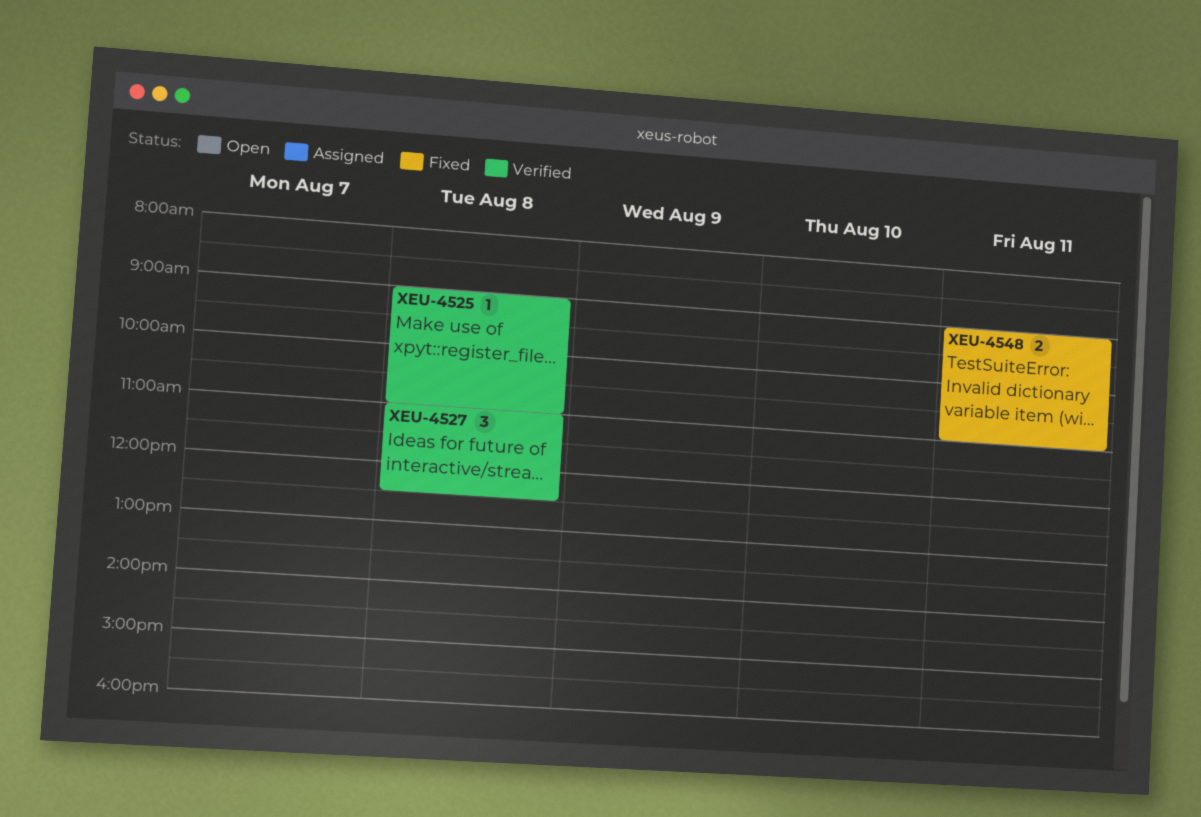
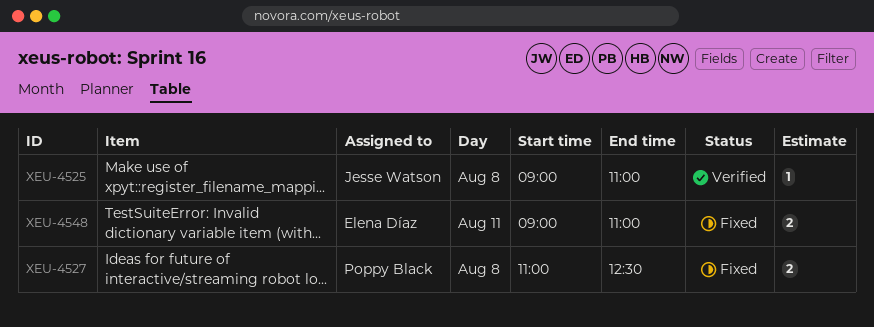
XEU-4527, status: Verified -> Fixed
XEU-4527, estimate: 3 -> 2

